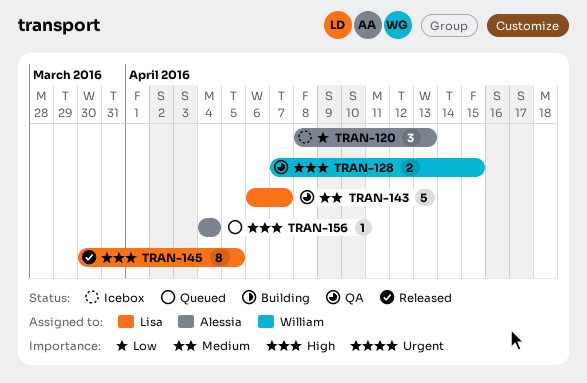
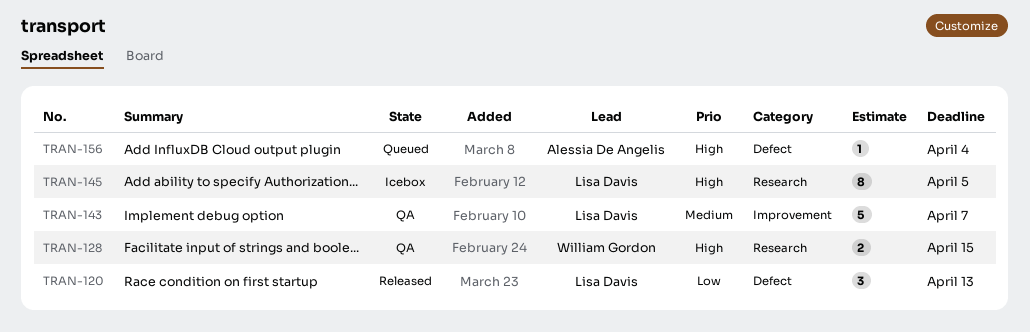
TRAN-120, status: Icebox -> Released
TRAN-120, owner: Alessia De Angelis -> Lisa Davis
TRAN-145, status: Released -> Icebox

